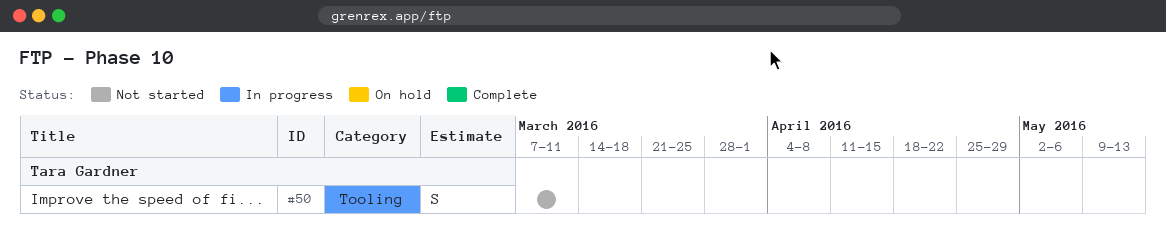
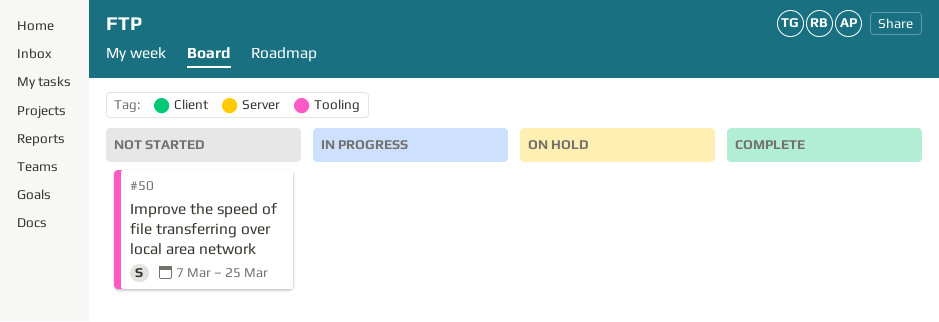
#50, due: Mar 11 -> Mar 25

